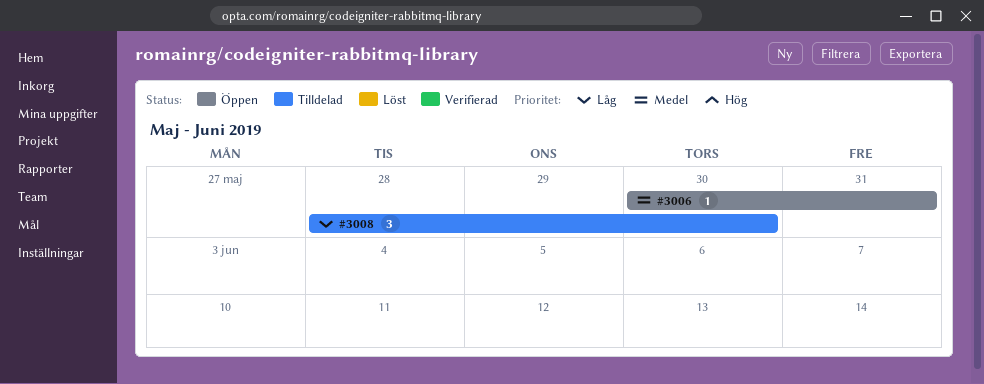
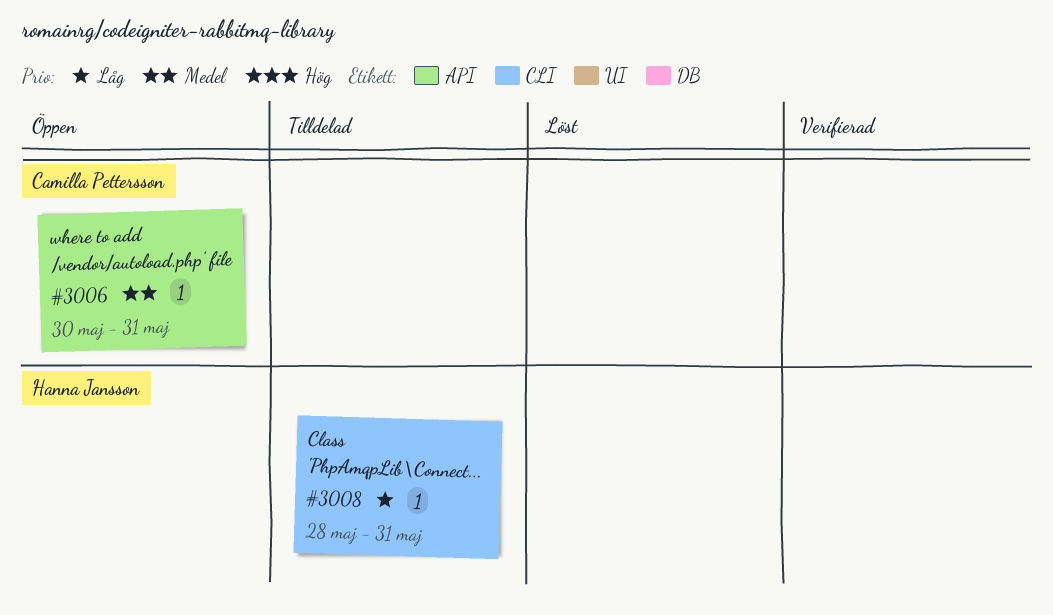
#3008, estimate: 3 -> 1
#3008, due: May 30 -> May 31

